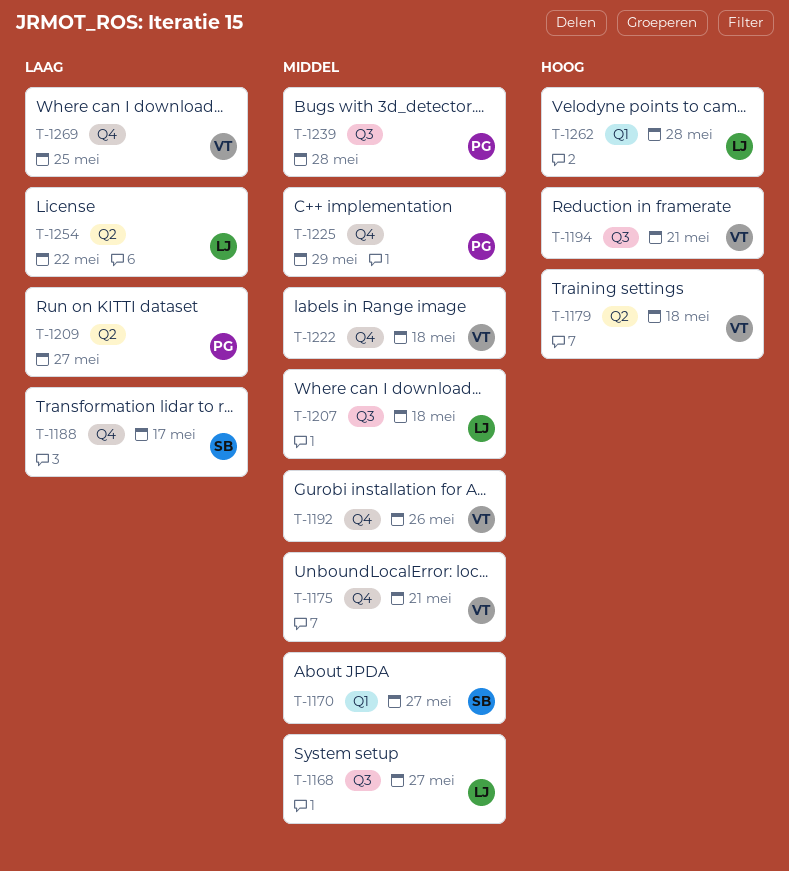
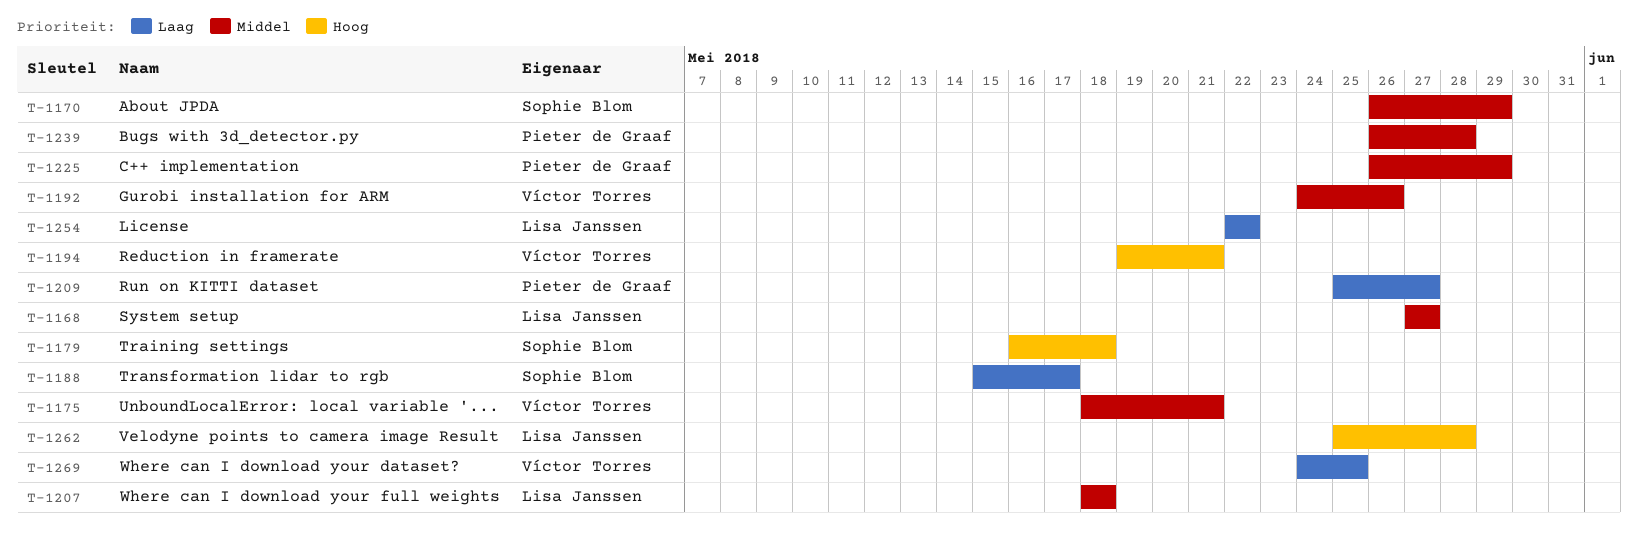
T-1170, due: May 27 -> May 29
T-1179, owner: Víctor Torres -> Sophie Blom
T-1222: present -> none

